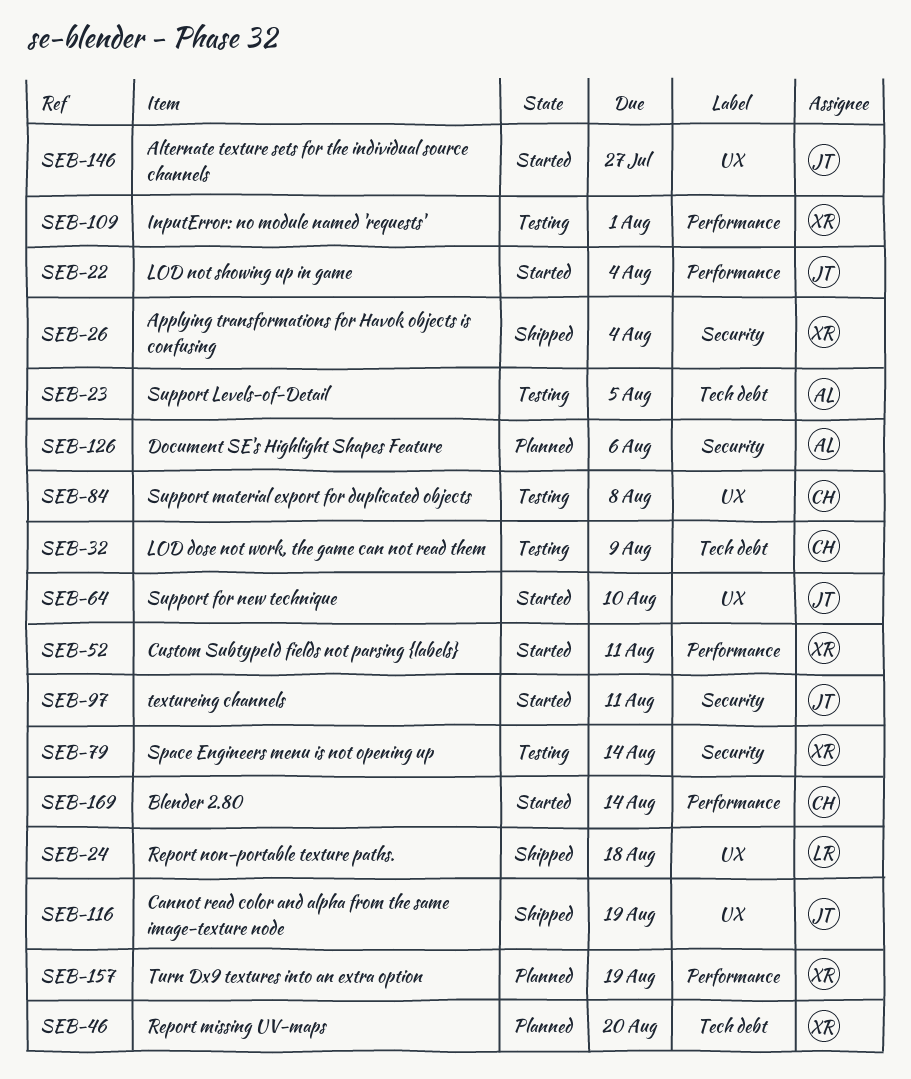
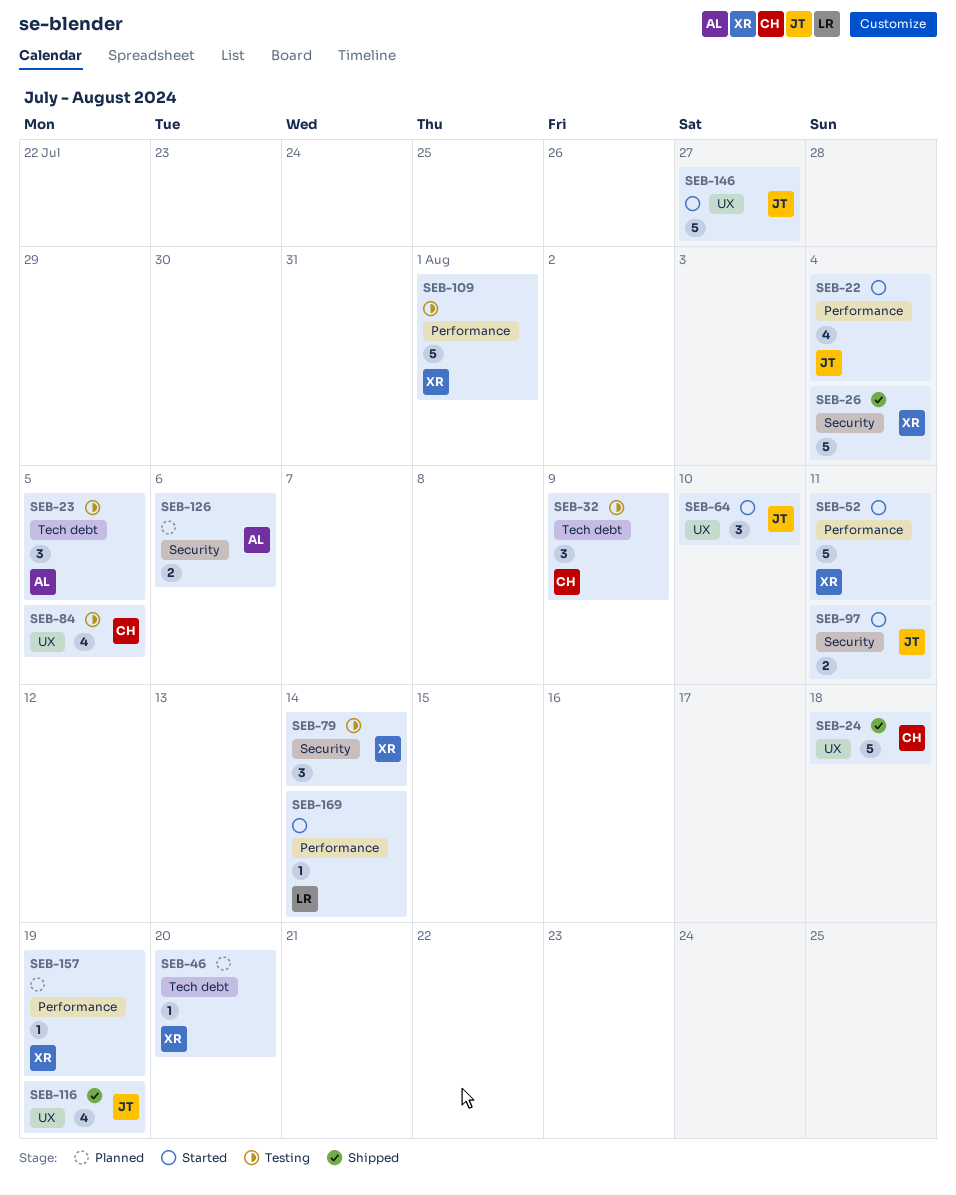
SEB-24, owner: LR -> CH
SEB-84, due: Aug 8 -> Aug 5
SEB-169, owner: CH -> LR

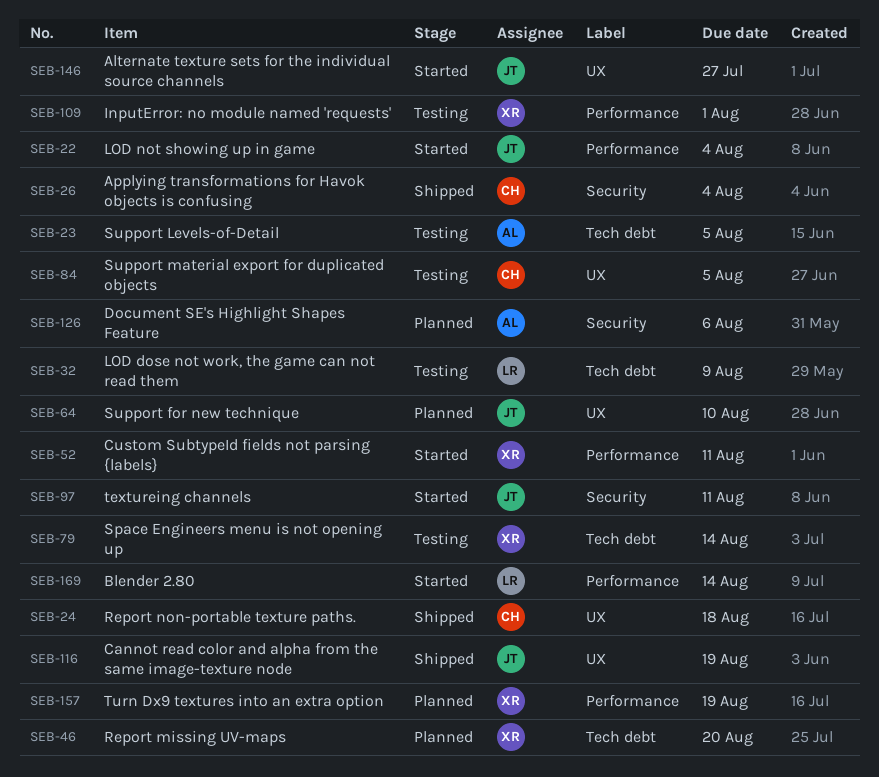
SEB-26, owner: XR -> CH
SEB-32, owner: CH -> LR
SEB-64, status: Started -> Planned
SEB-79, label: Security -> Tech debt

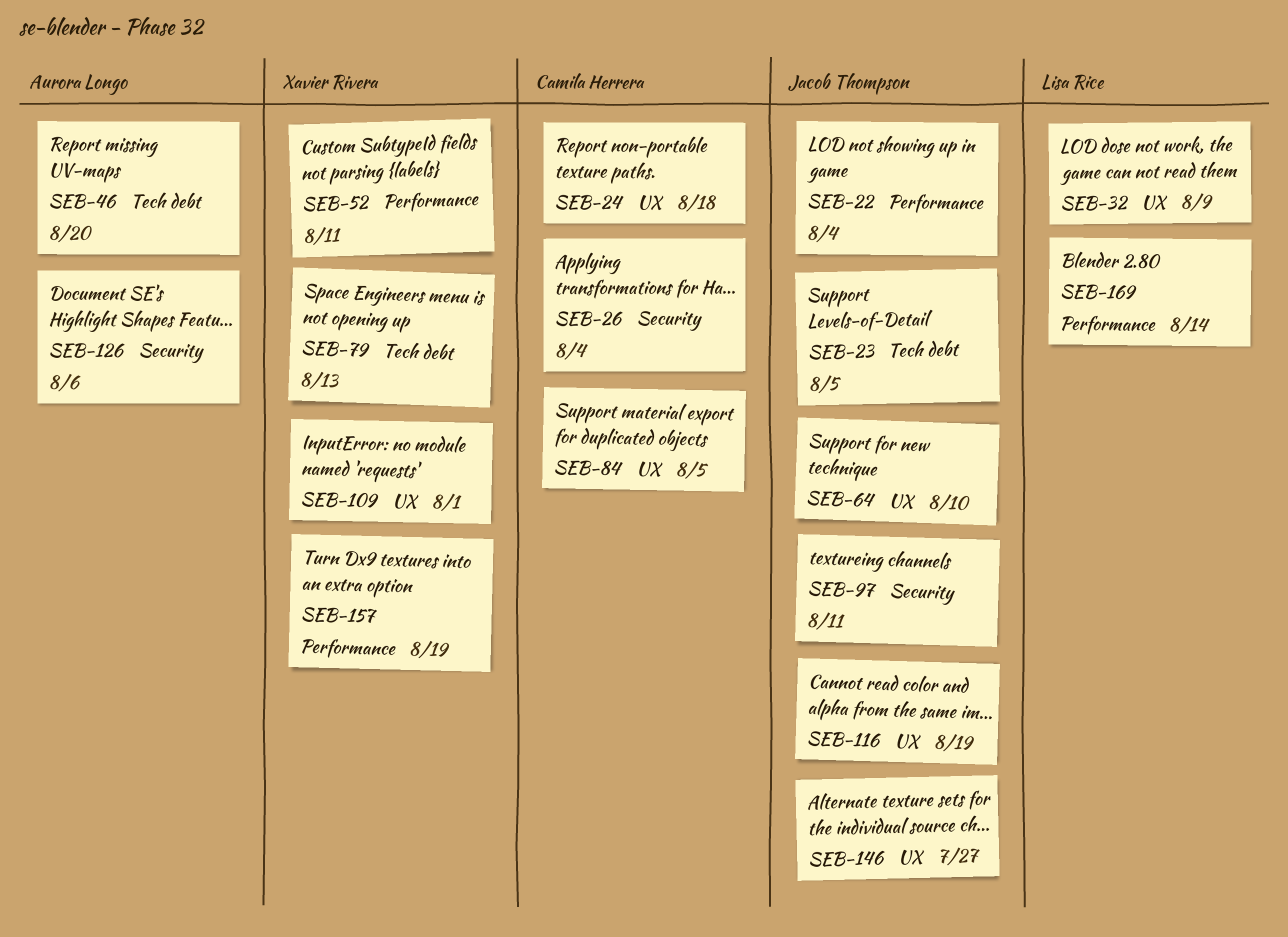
SEB-23, owner: Aurora Longo -> Jacob Thompson
SEB-32, label: Tech debt -> UX
SEB-46, owner: Xavier Rivera -> Aurora Longo
SEB-79, due: Aug 14 -> Aug 13
SEB-109, label: Performance -> UX

